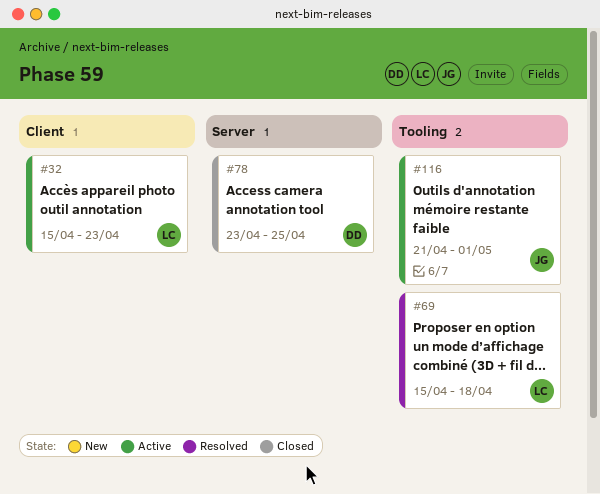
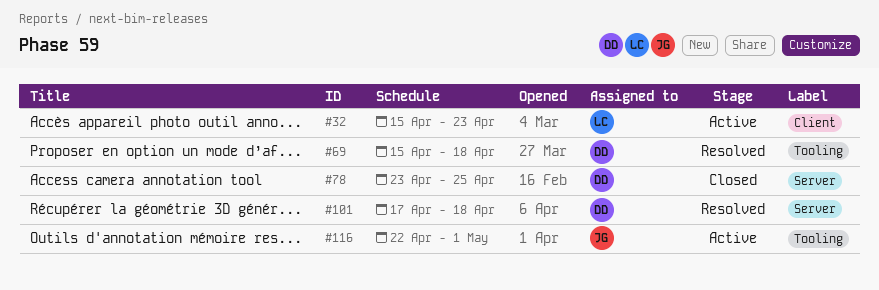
#69, owner: LC -> DD
#101: none -> present
#116, start: Apr 21 -> Apr 22

